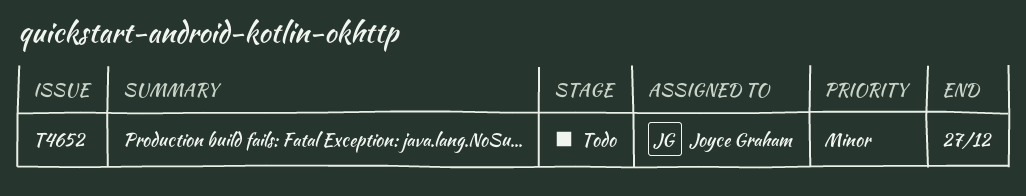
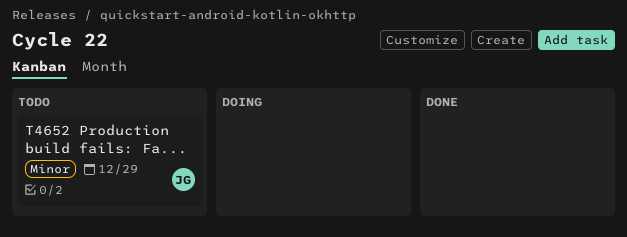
T4652, due: Dec 27 -> Dec 29

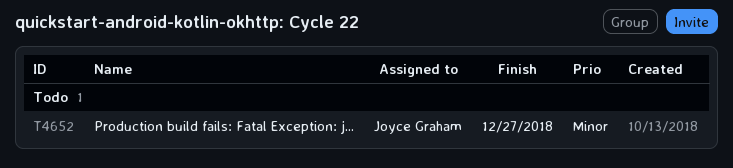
T4652, due: Dec 29 -> Dec 27

